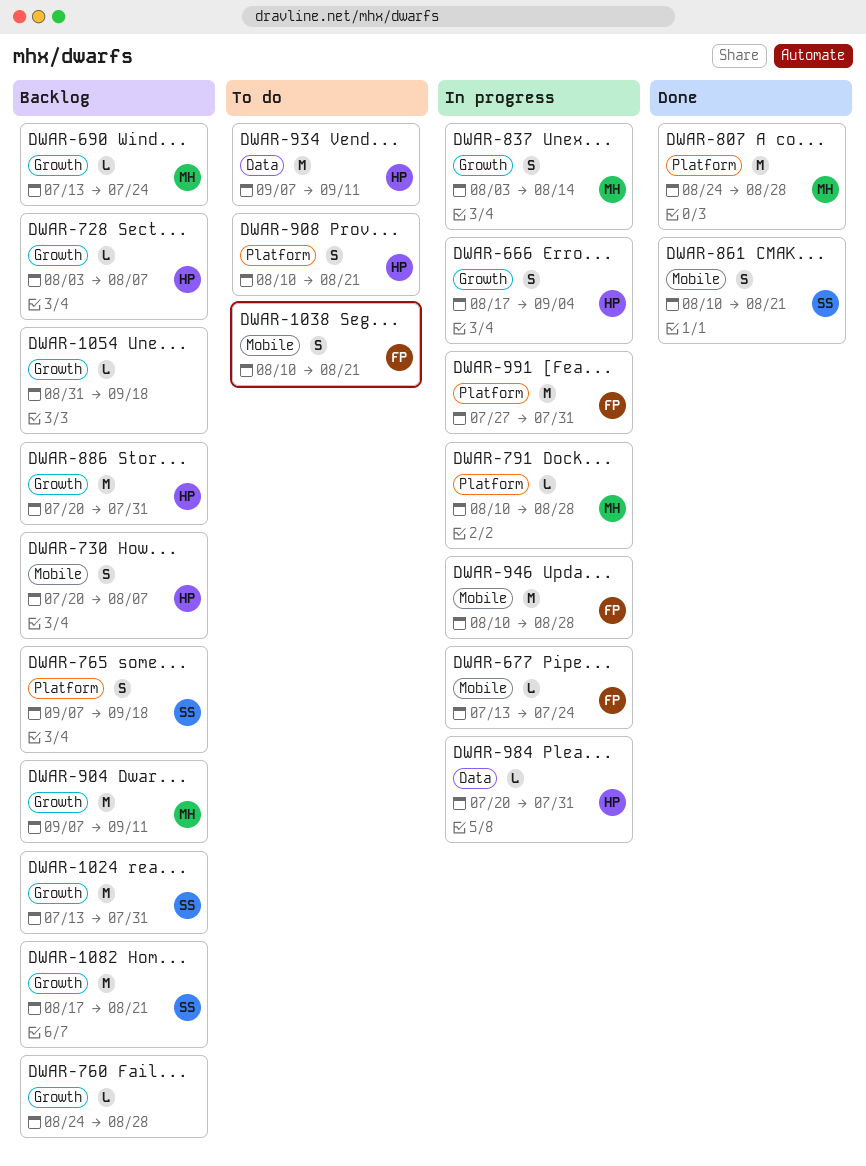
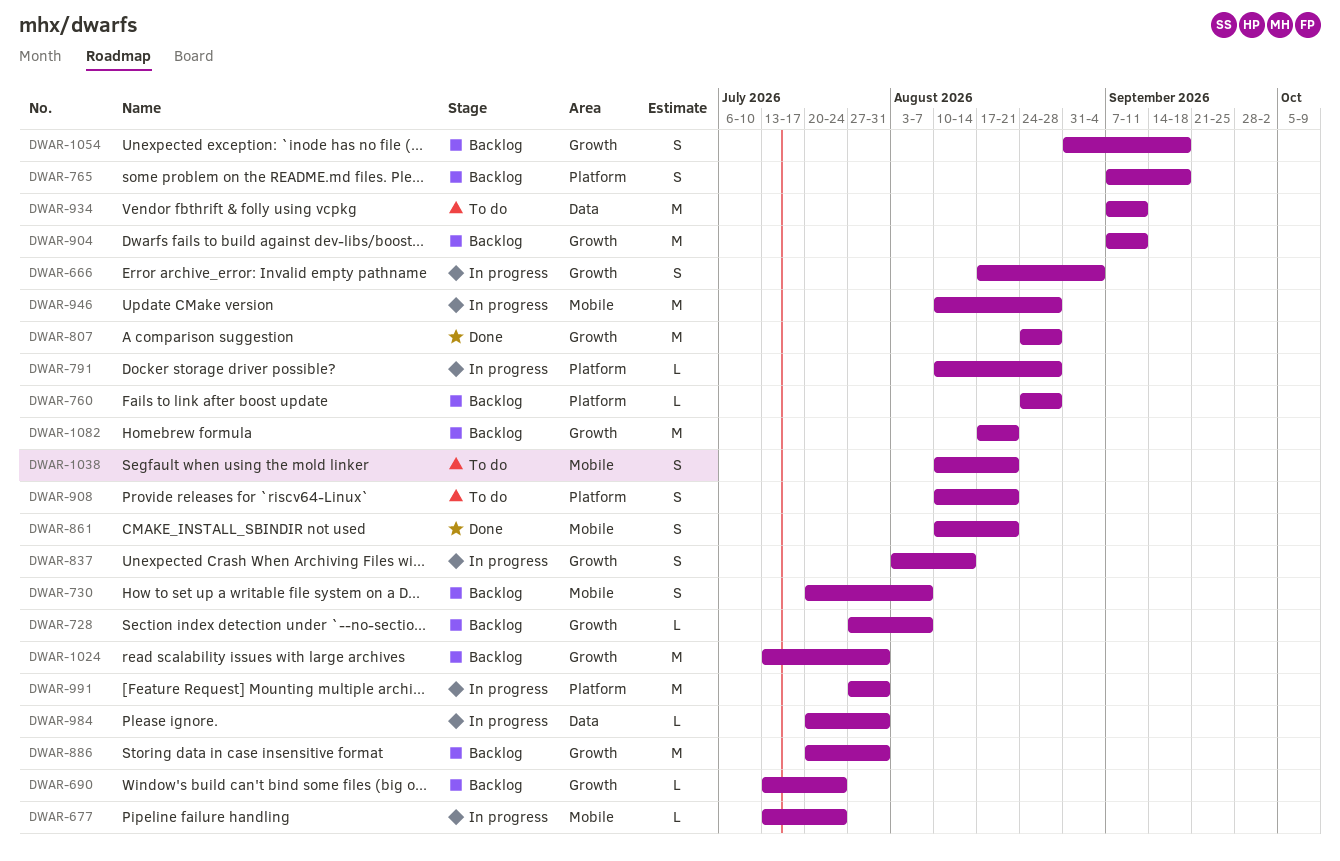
DWAR-728, start: Aug 3 -> Jul 27
DWAR-760, label: Growth -> Platform
DWAR-807, label: Platform -> Growth
DWAR-1054, estimate: L -> S

